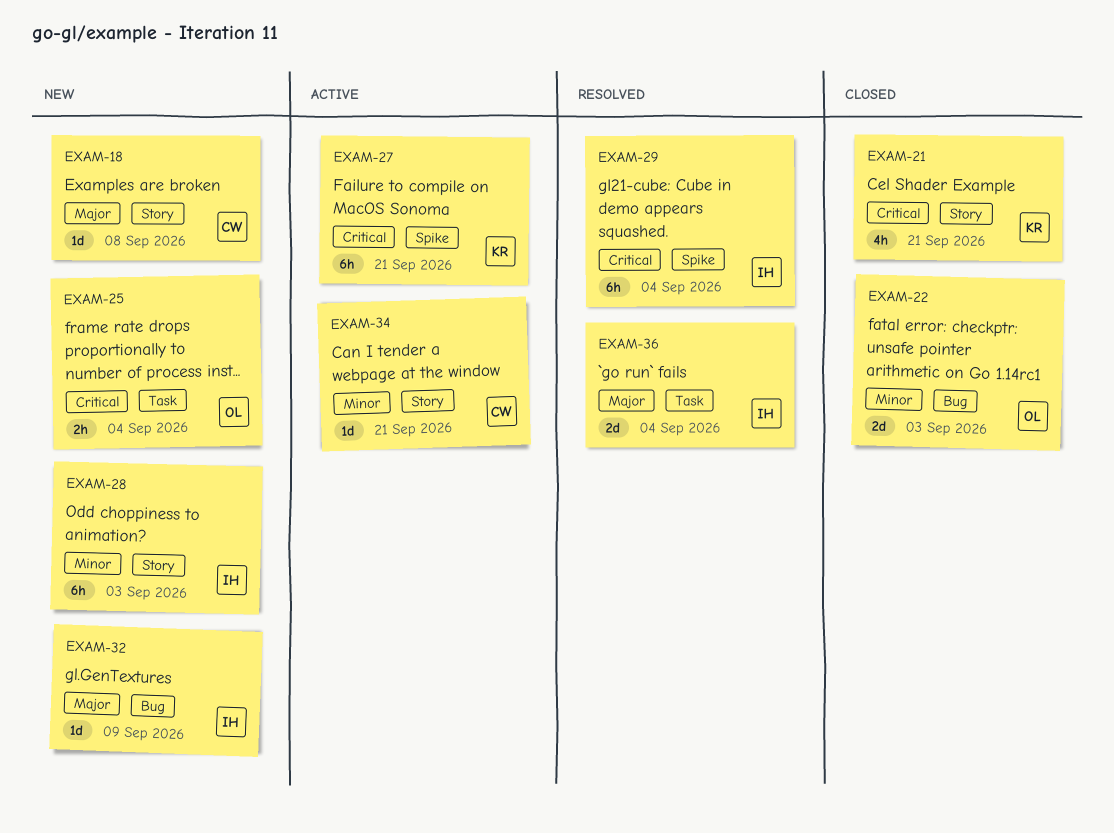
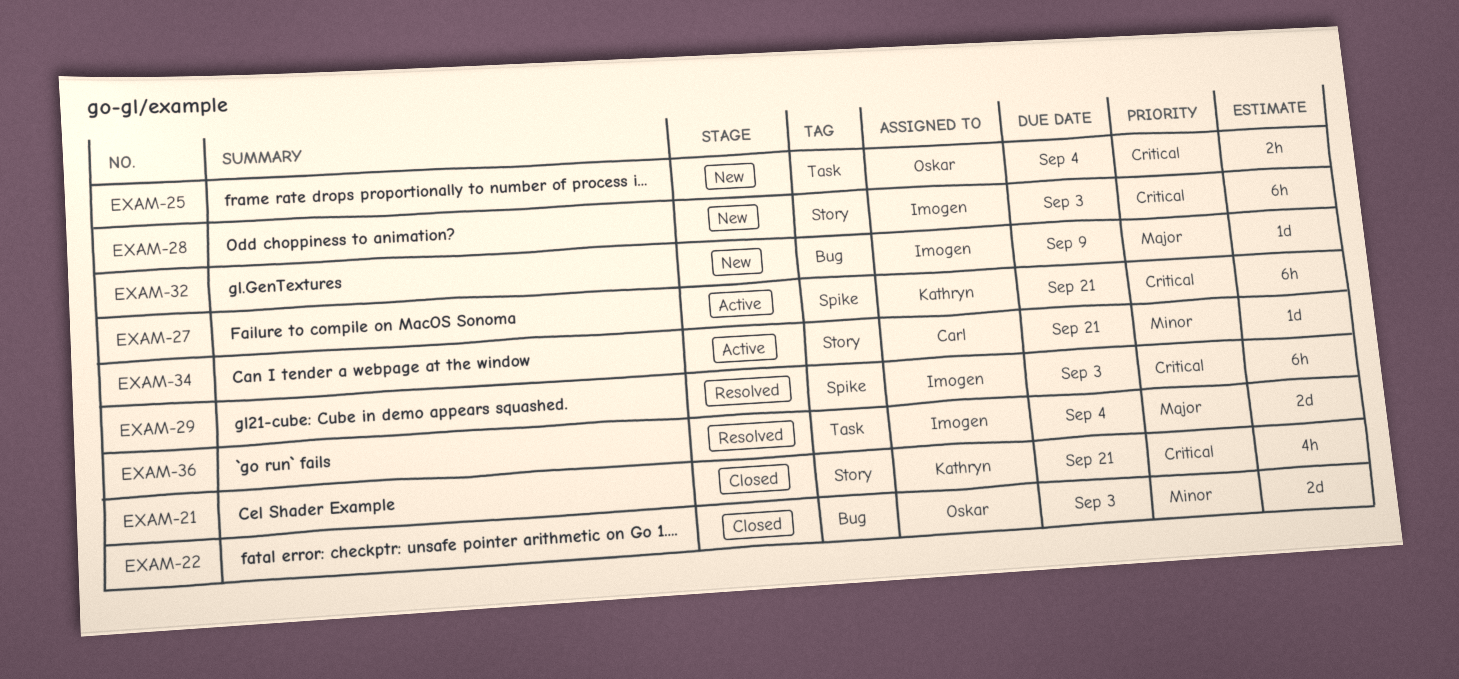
EXAM-18: present -> none
EXAM-28, priority: Minor -> Critical
EXAM-29, due: Sep 4 -> Sep 3

